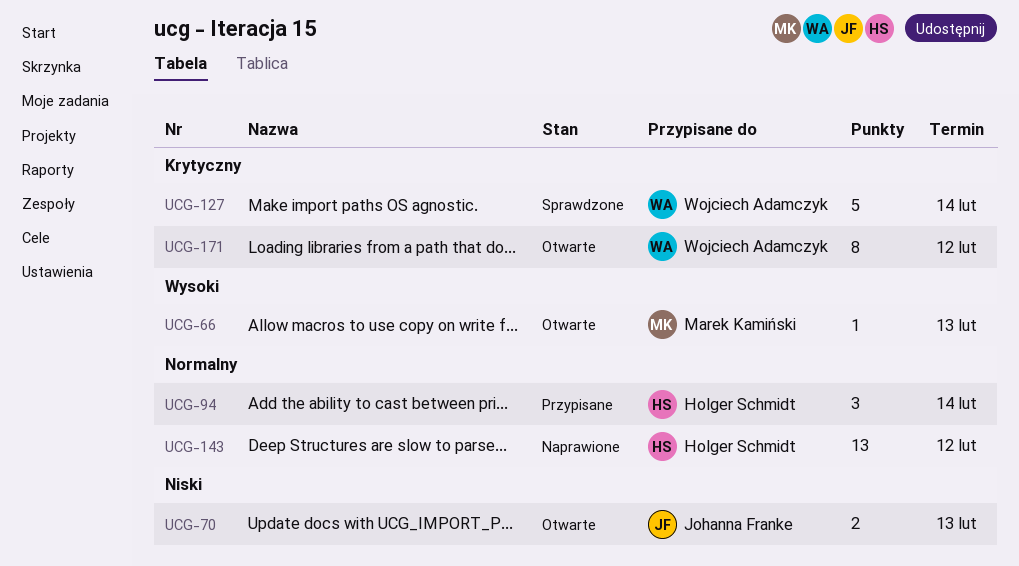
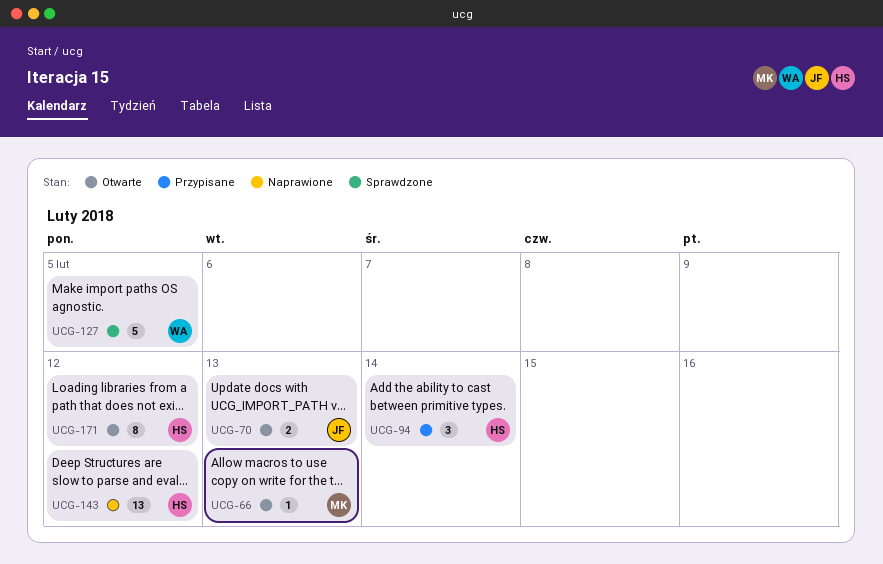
UCG-127, due: Feb 14 -> Feb 5
UCG-171, owner: Wojciech Adamczyk -> Holger Schmidt

